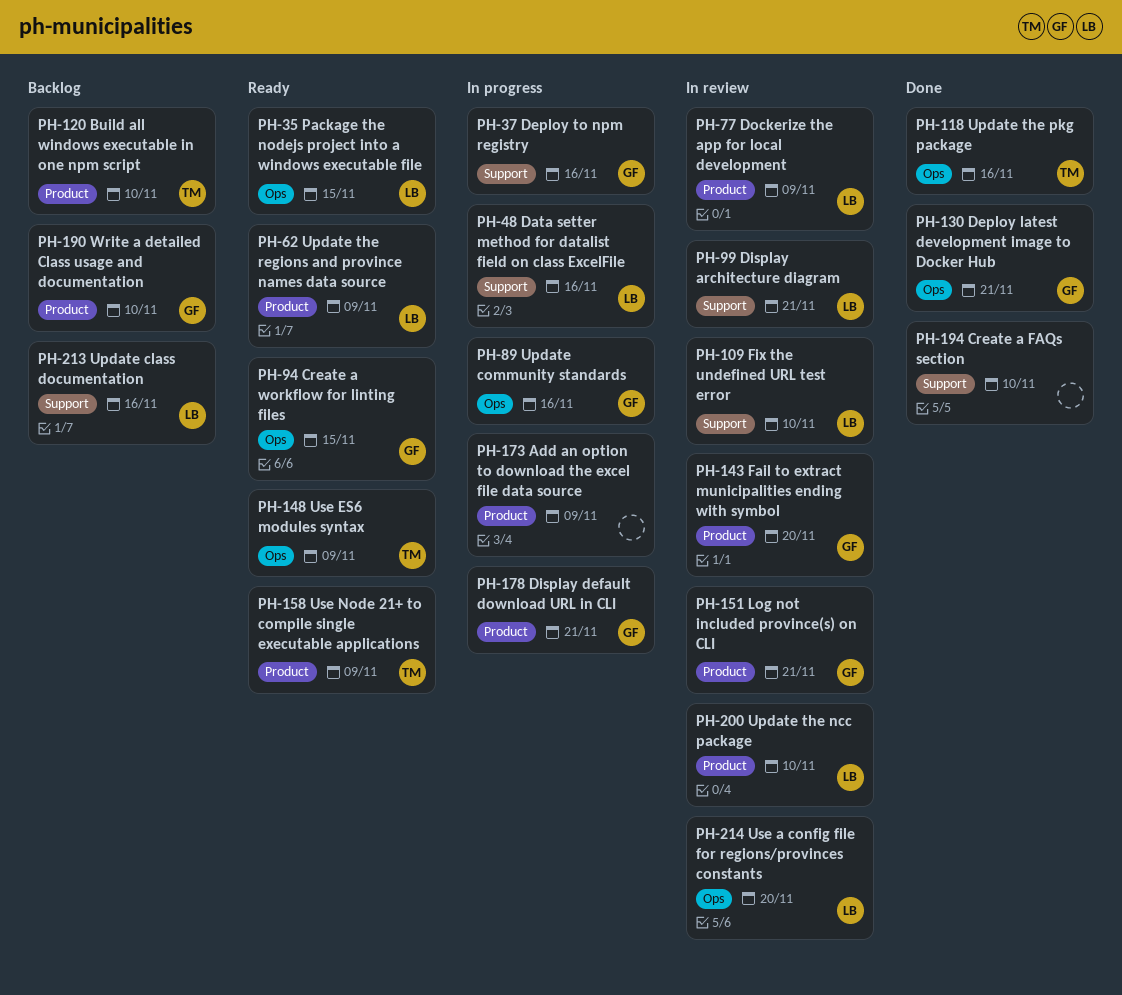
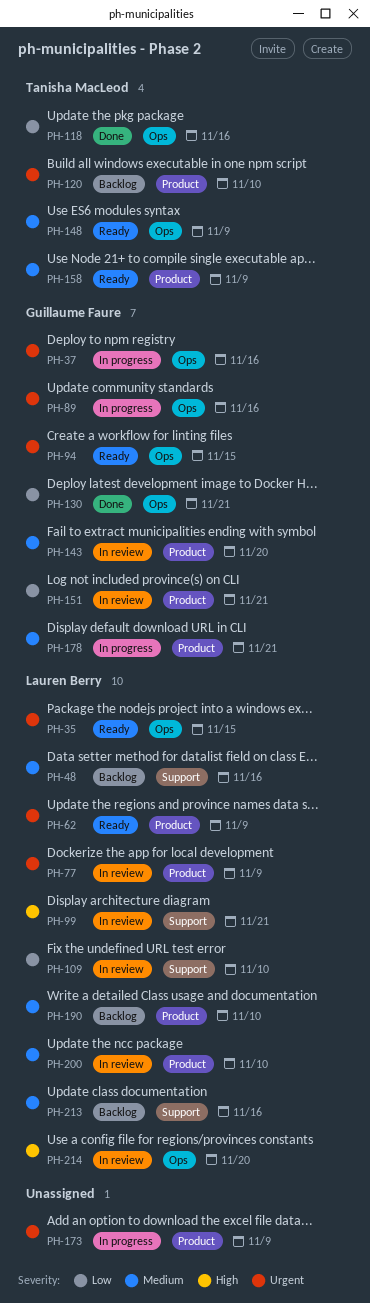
PH-37, label: Support -> Ops
PH-48, status: In progress -> Backlog
PH-190, owner: Guillaume Faure -> Lauren Berry
PH-194: present -> none

